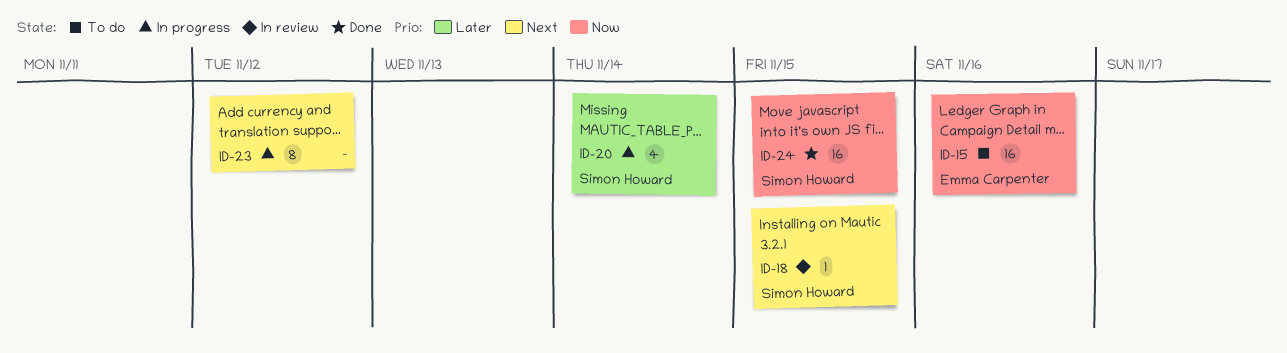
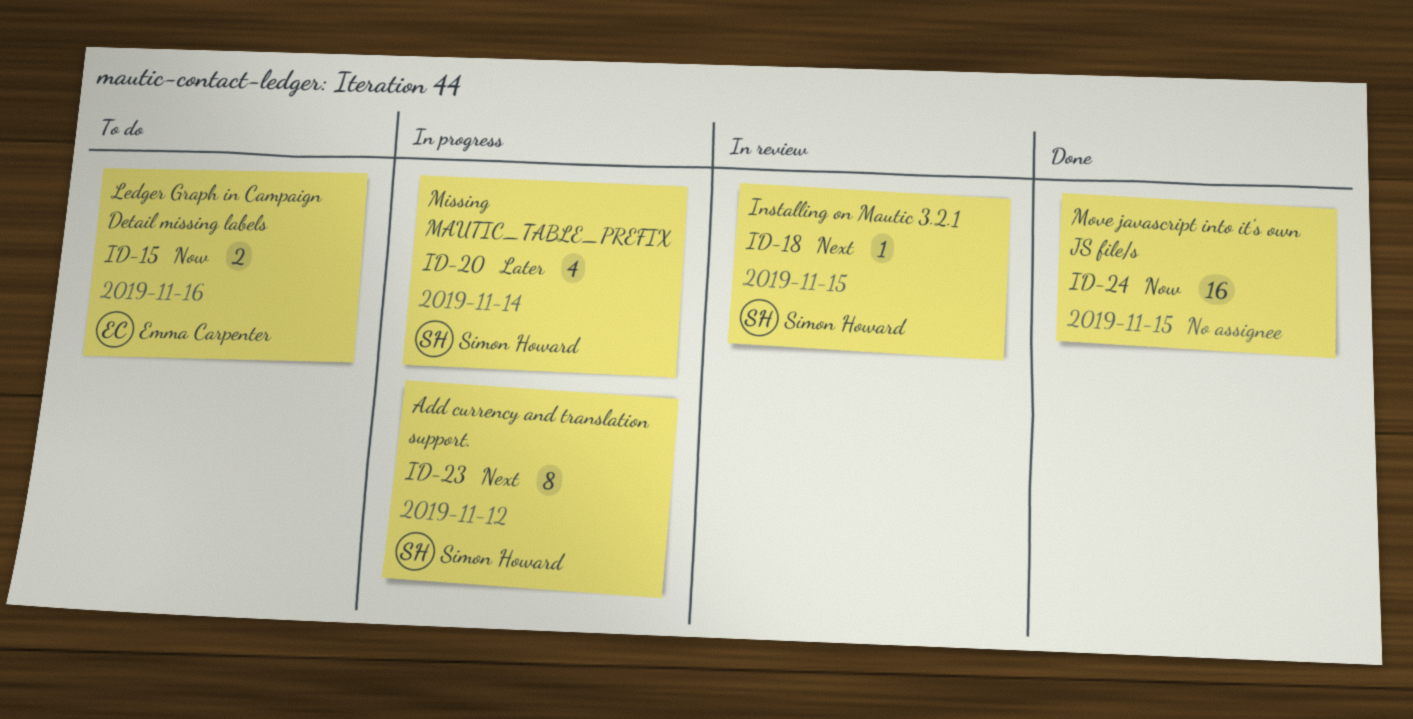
ID-15, estimate: 16 -> 2
ID-23, owner: none -> Simon Howard
ID-24, owner: Simon Howard -> none

